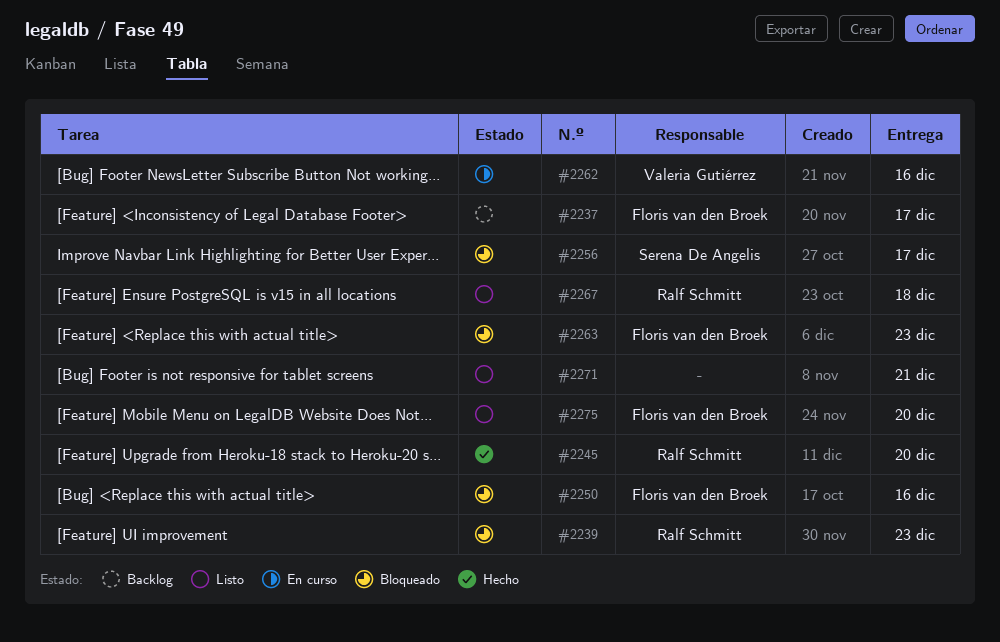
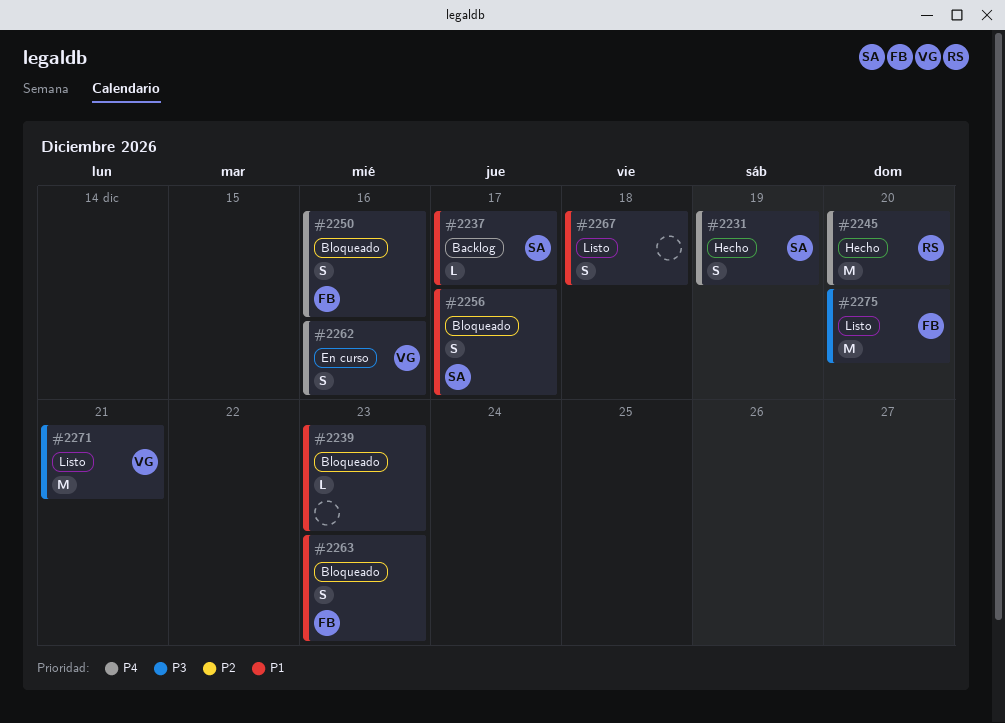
#2231: none -> present
#2237, owner: Floris van den Broek -> Serena De Angelis
#2239, owner: Ralf Schmitt -> none
#2267, owner: Ralf Schmitt -> none
#2271, owner: none -> Valeria Gutiérrez

